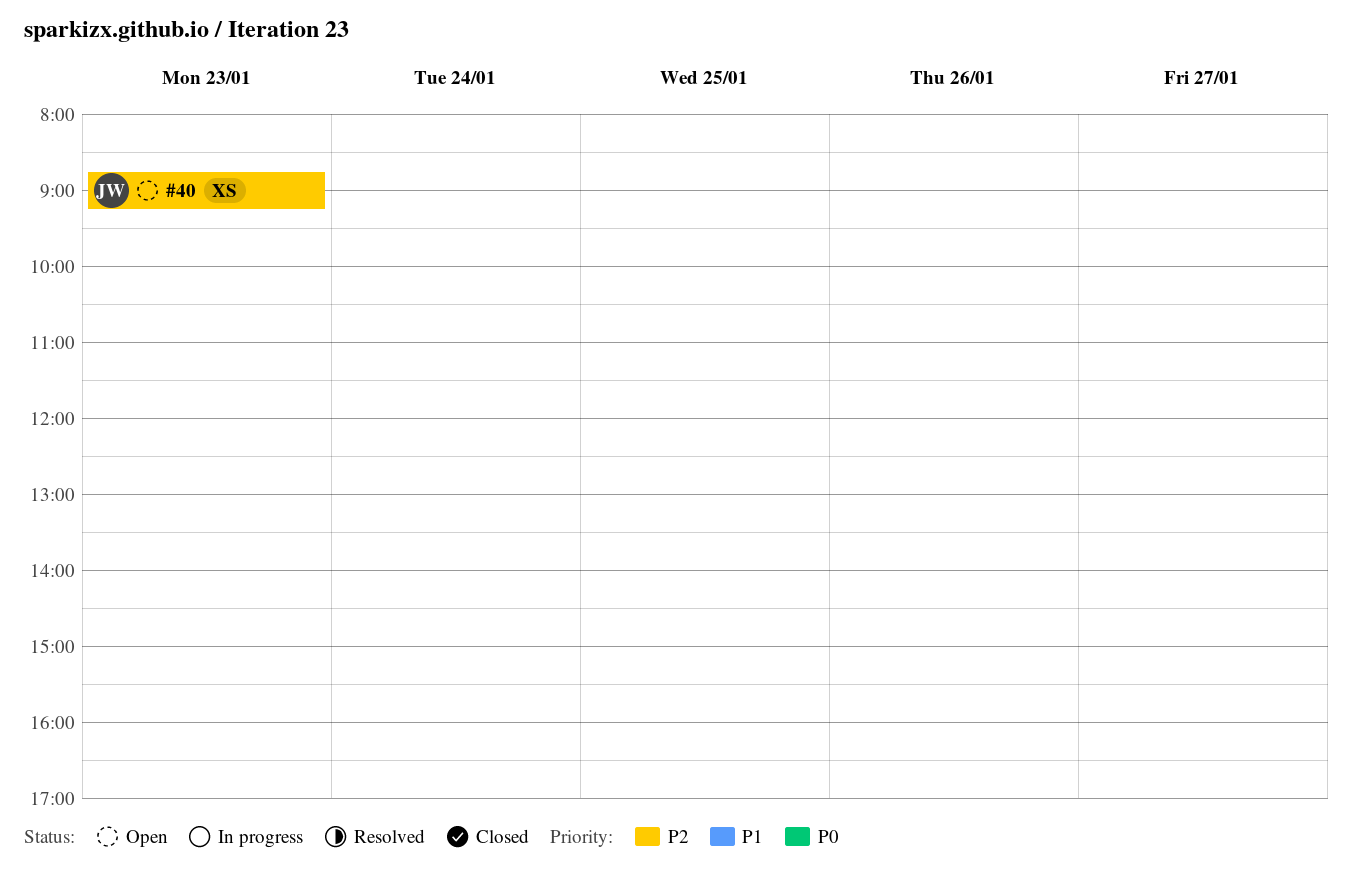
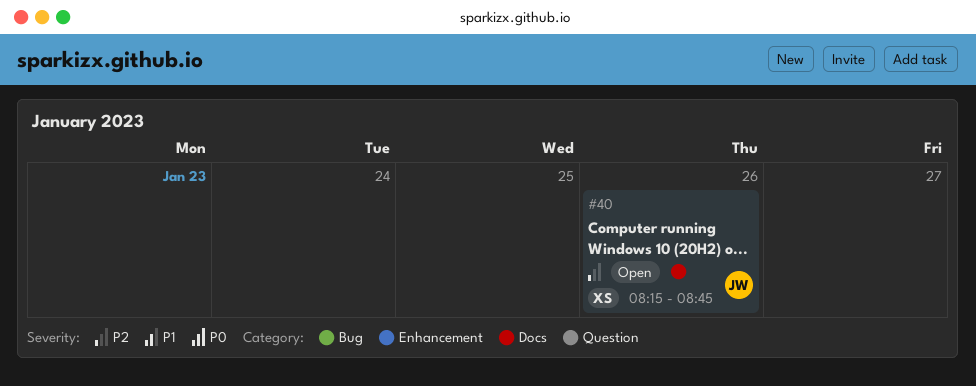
#40, day: Jan 23 -> Jan 26
#40, begins: 08:45 -> 08:15
#40, ends: 09:15 -> 08:45

